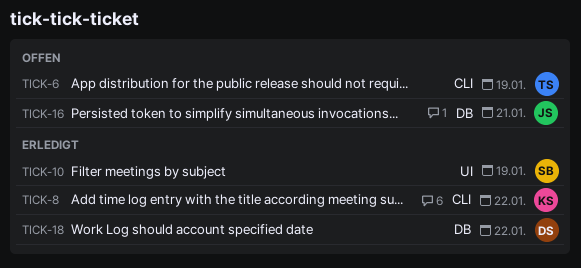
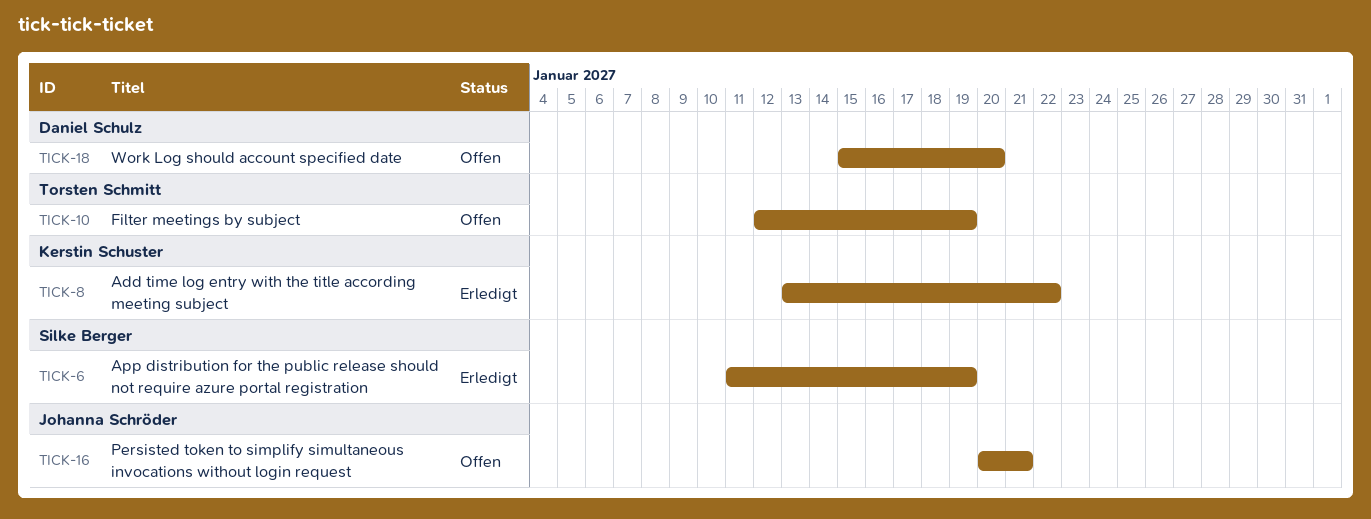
TICK-6, status: Offen -> Erledigt
TICK-6, owner: Torsten Schmitt -> Silke Berger
TICK-10, status: Erledigt -> Offen
TICK-10, owner: Silke Berger -> Torsten Schmitt
TICK-18, status: Erledigt -> Offen
TICK-18, due: Jan 22 -> Jan 20

